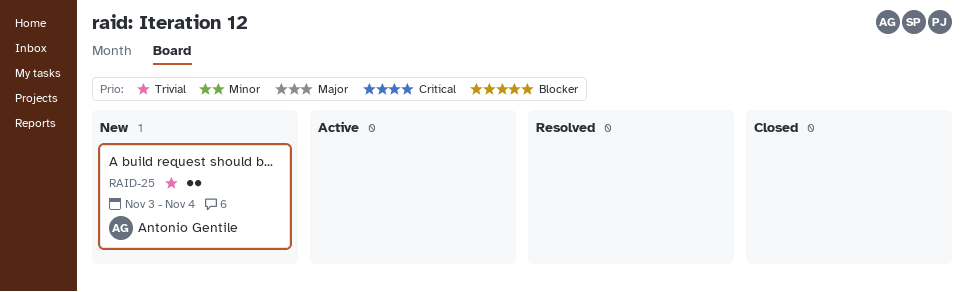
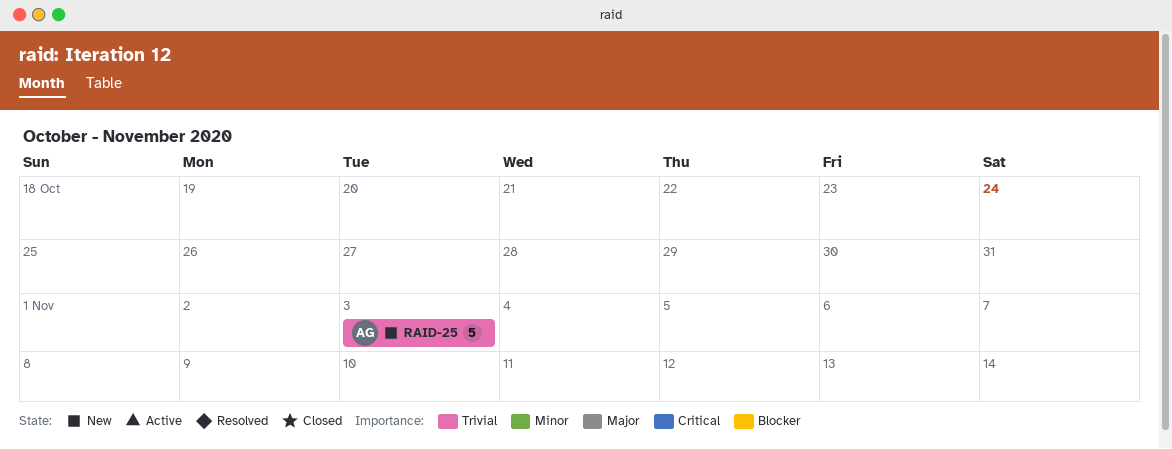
RAID-25, estimate: 2 -> 5
RAID-25, due: Nov 4 -> Nov 3

